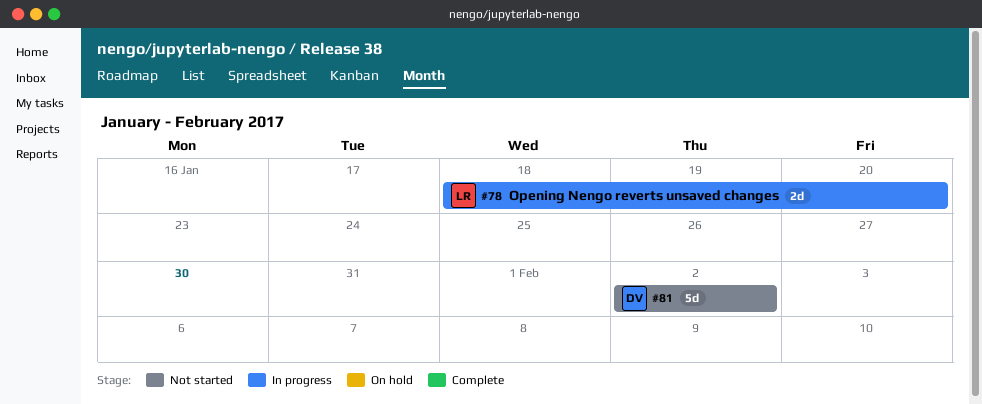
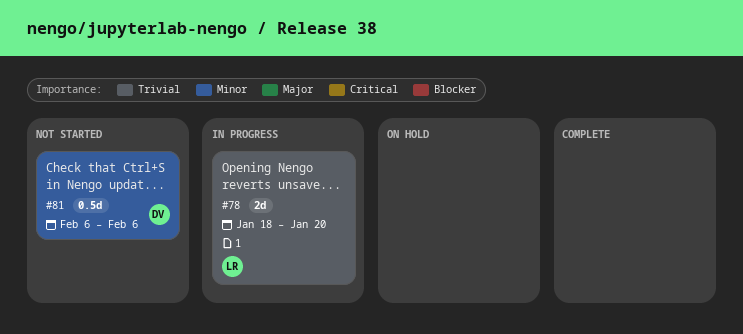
#81, estimate: 5d -> 0.5d
#81, start: Feb 2 -> Feb 6
#81, due: Feb 2 -> Feb 6

